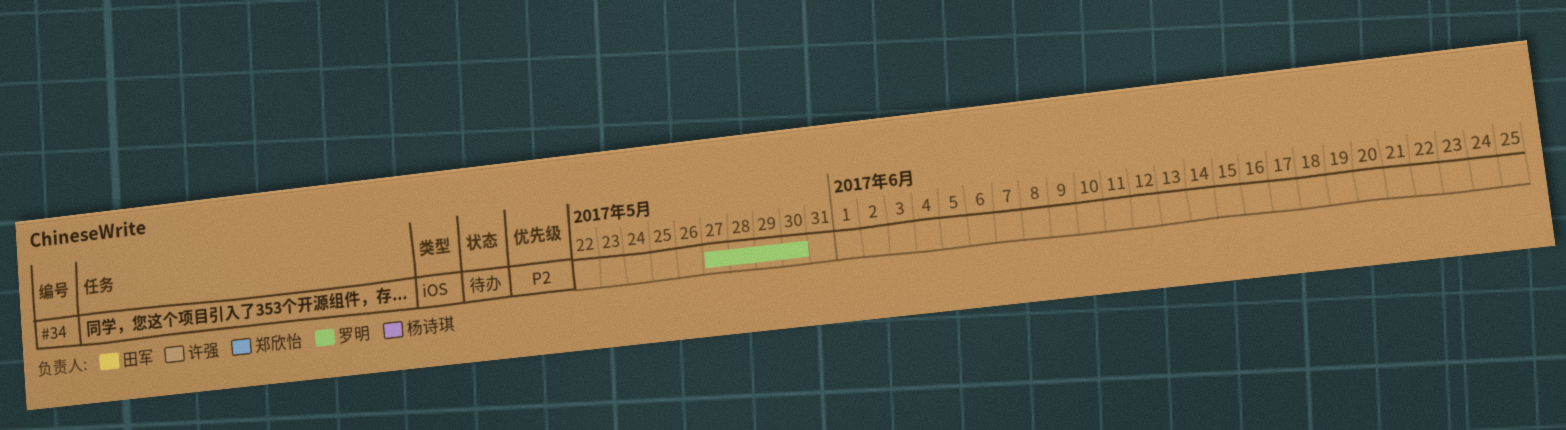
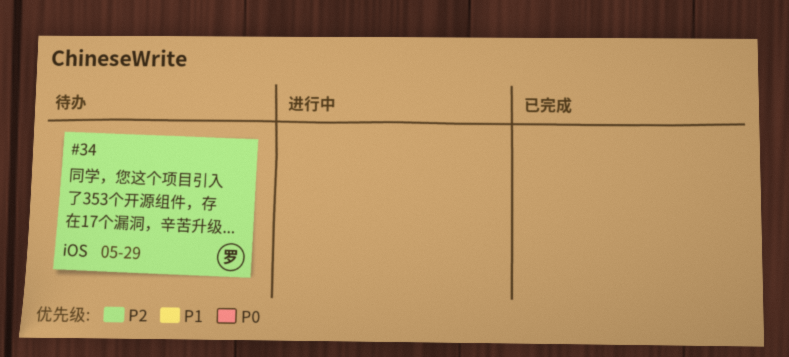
#34, due: May 30 -> May 29

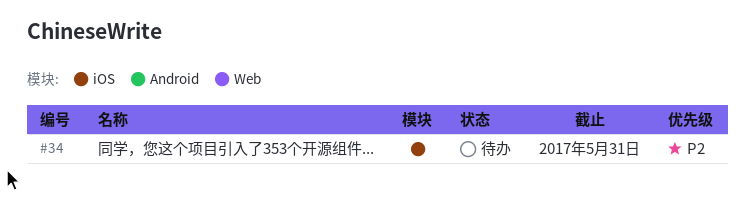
#34, due: May 29 -> May 31

